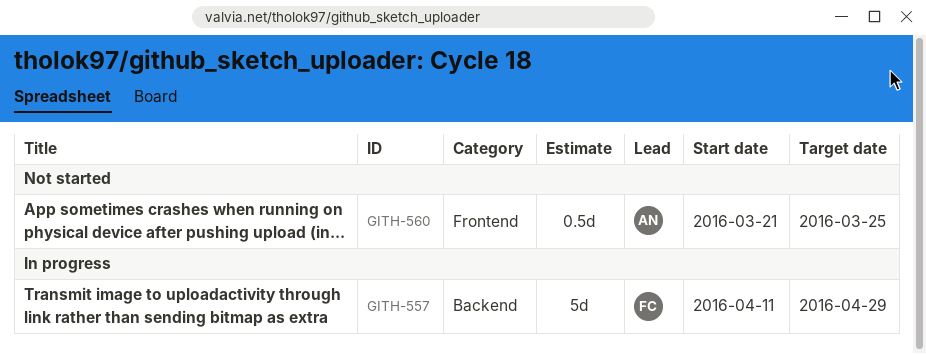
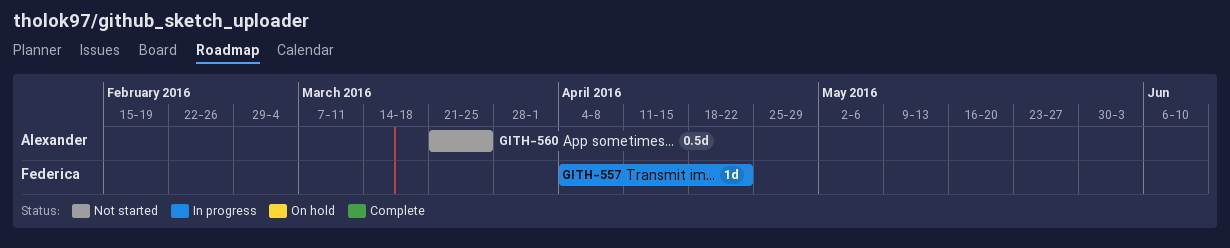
GITH-557, estimate: 5d -> 1d
GITH-557, start: Apr 11 -> Apr 4
GITH-557, due: Apr 29 -> Apr 22

